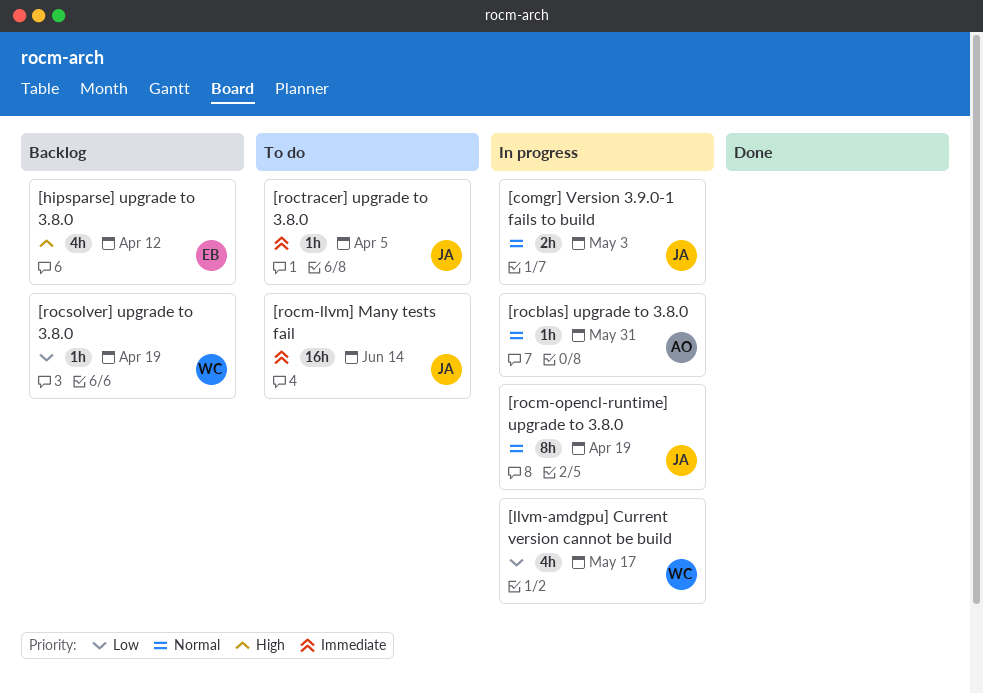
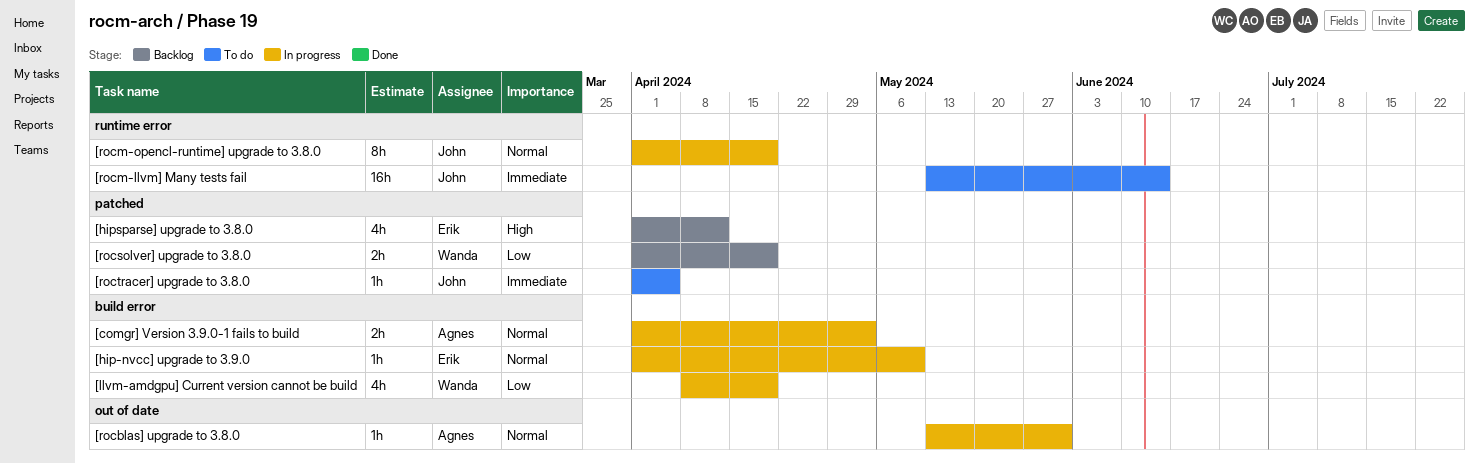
[comgr] Version 3.9.0-1 fails to build, owner: John -> Agnes
[hip-nvcc] upgrade to 3.9.0: none -> present
[llvm-amdgpu] Current version cannot be build, due: May 17 -> Apr 19
[rocsolver] upgrade to 3.8.0, estimate: 1h -> 2h

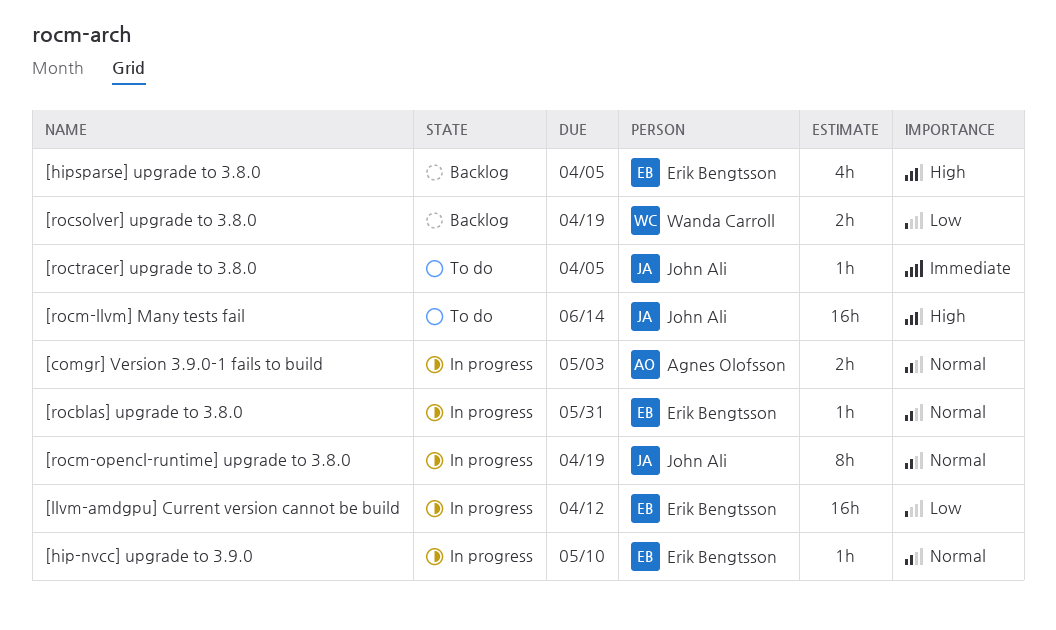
[hipsparse] upgrade to 3.8.0, due: Apr 12 -> Apr 5
[llvm-amdgpu] Current version cannot be build, owner: Wanda Carroll -> Erik Bengtsson
[llvm-amdgpu] Current version cannot be build, estimate: 4h -> 16h
[llvm-amdgpu] Current version cannot be build, due: Apr 19 -> Apr 12
[rocblas] upgrade to 3.8.0, owner: Agnes Olofsson -> Erik Bengtsson
[rocm-llvm] Many tests fail, priority: Immediate -> High

